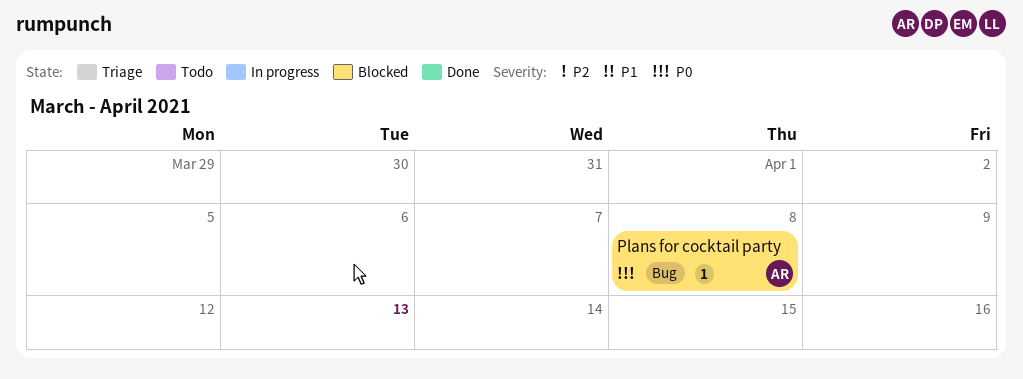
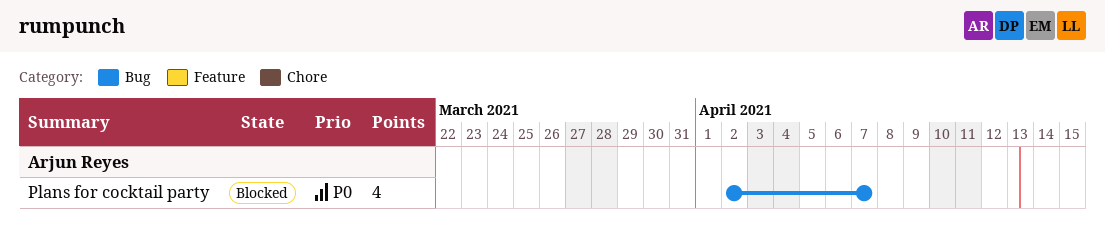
Plans for cocktail party, estimate: 1 -> 4
Plans for cocktail party, due: Apr 8 -> Apr 7

